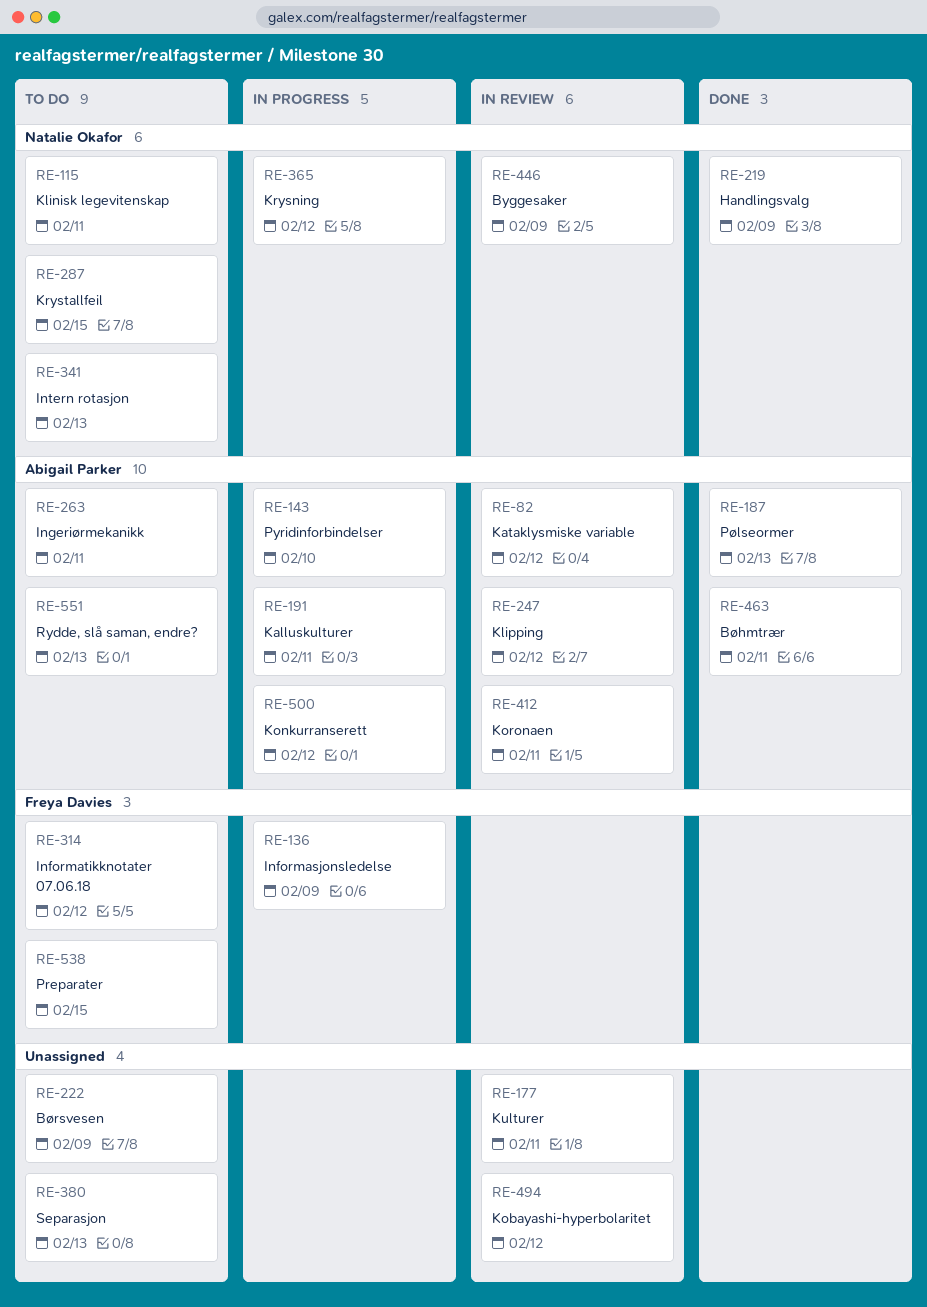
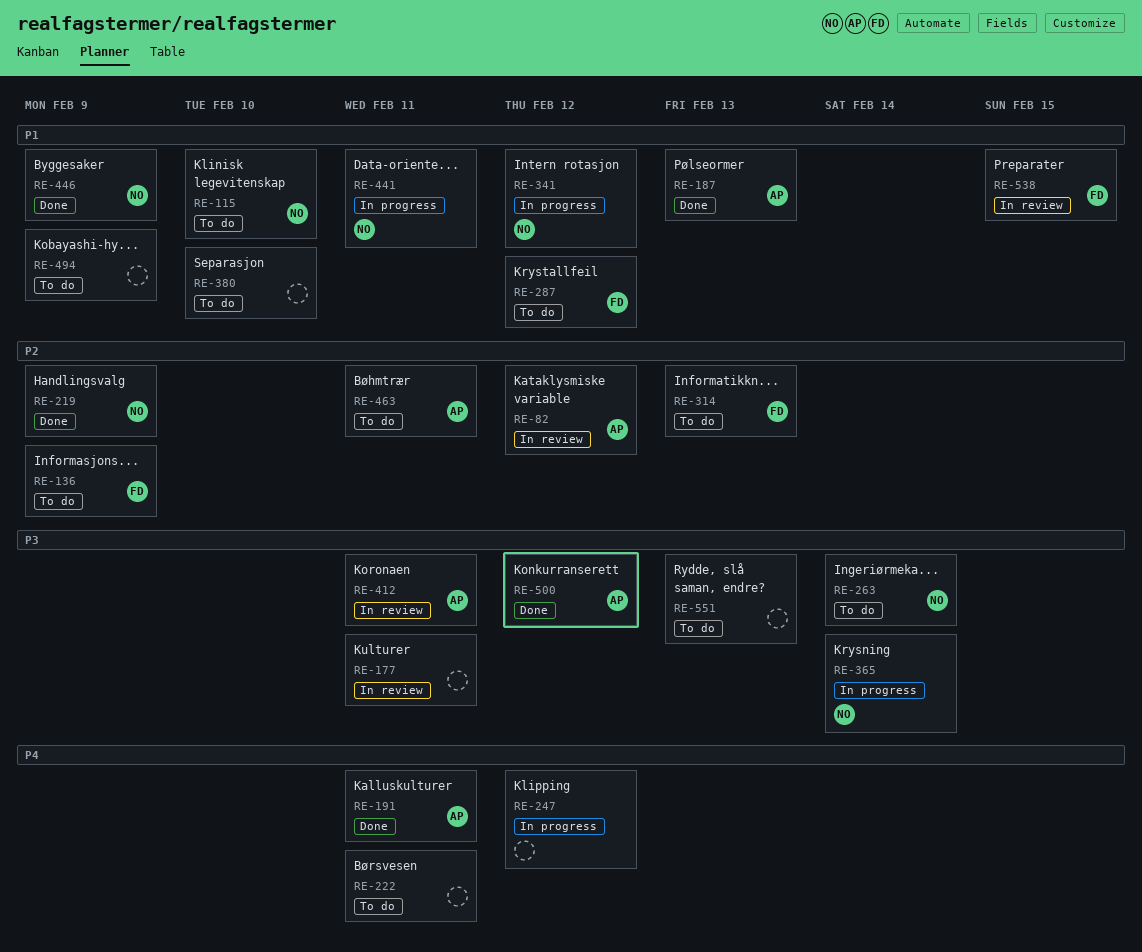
RE-115, due: Feb 11 -> Feb 10
RE-136, status: In progress -> To do
RE-143: present -> none
RE-191, status: In progress -> Done
RE-222, due: Feb 9 -> Feb 11
RE-247, status: In review -> In progress
RE-247, owner: Abigail Parker -> none
RE-263, owner: Abigail Parker -> Natalie Okafor
RE-263, due: Feb 11 -> Feb 14
RE-287, owner: Natalie Okafor -> Freya Davies
RE-287, due: Feb 15 -> Feb 12
RE-314, due: Feb 12 -> Feb 13
RE-341, status: To do -> In progress
RE-341, due: Feb 13 -> Feb 12
RE-365, due: Feb 12 -> Feb 14
RE-380, due: Feb 13 -> Feb 10
RE-441: none -> present
RE-446, status: In review -> Done
RE-463, status: Done -> To do
RE-494, status: In review -> To do
RE-494, due: Feb 12 -> Feb 9
RE-500, status: In progress -> Done
RE-538, status: To do -> In review
RE-551, owner: Abigail Parker -> none

